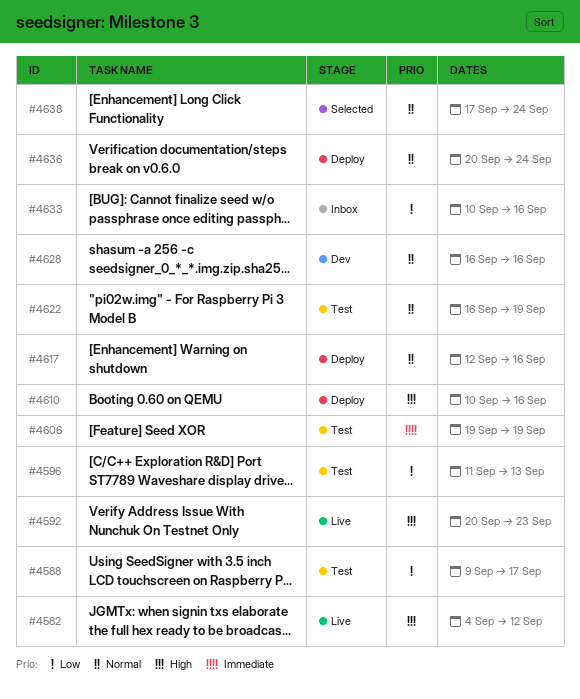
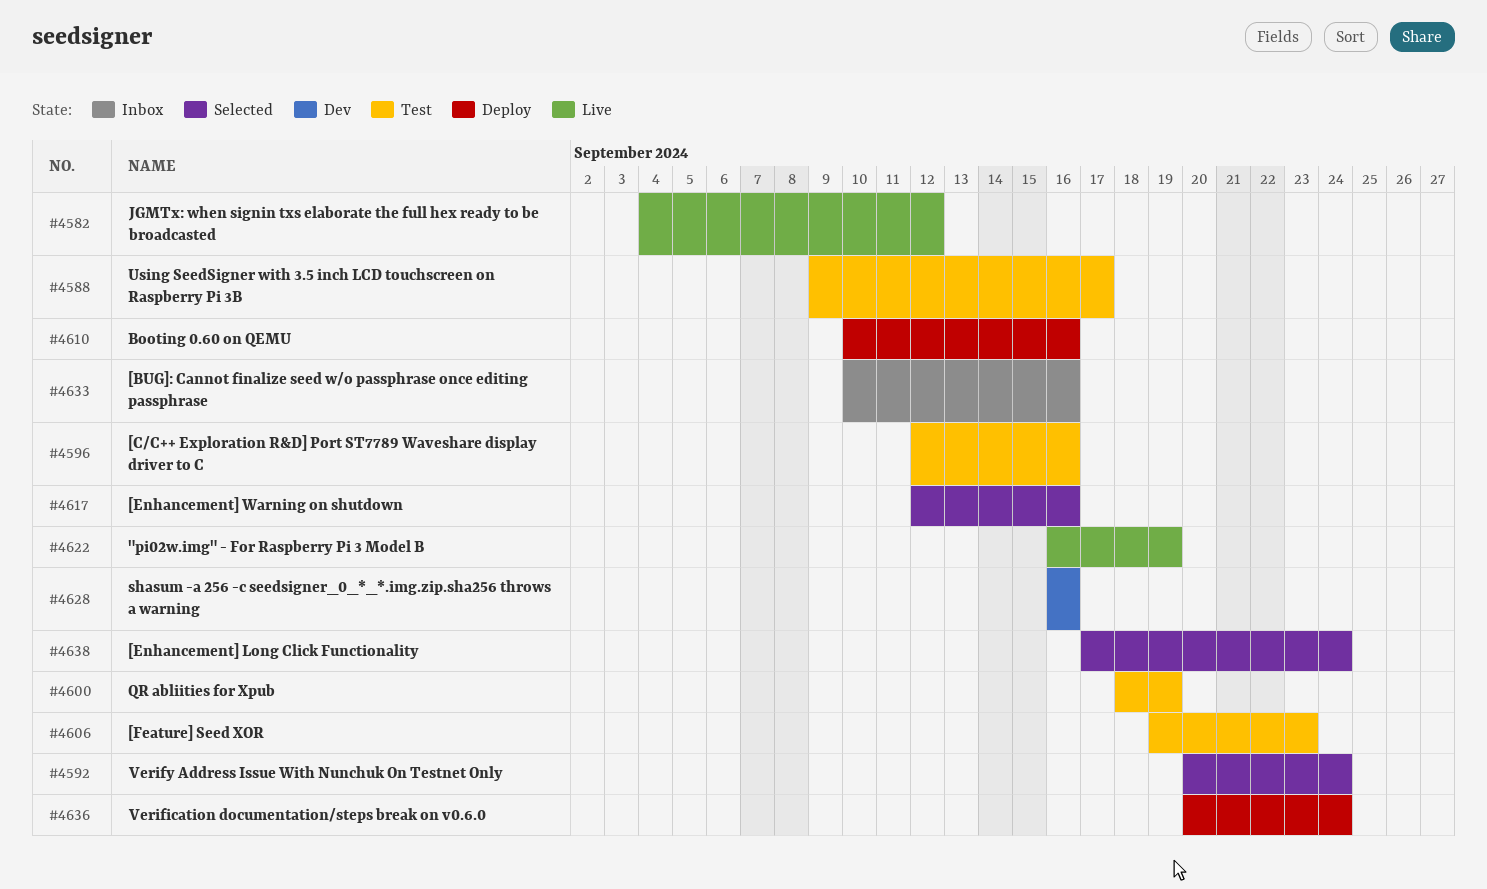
#4592, status: Live -> Selected
#4592, due: Sep 23 -> Sep 24
#4596, start: Sep 11 -> Sep 12
#4596, due: Sep 13 -> Sep 16
#4600: none -> present
#4606, due: Sep 19 -> Sep 23
#4617, status: Deploy -> Selected
#4622, status: Test -> Live

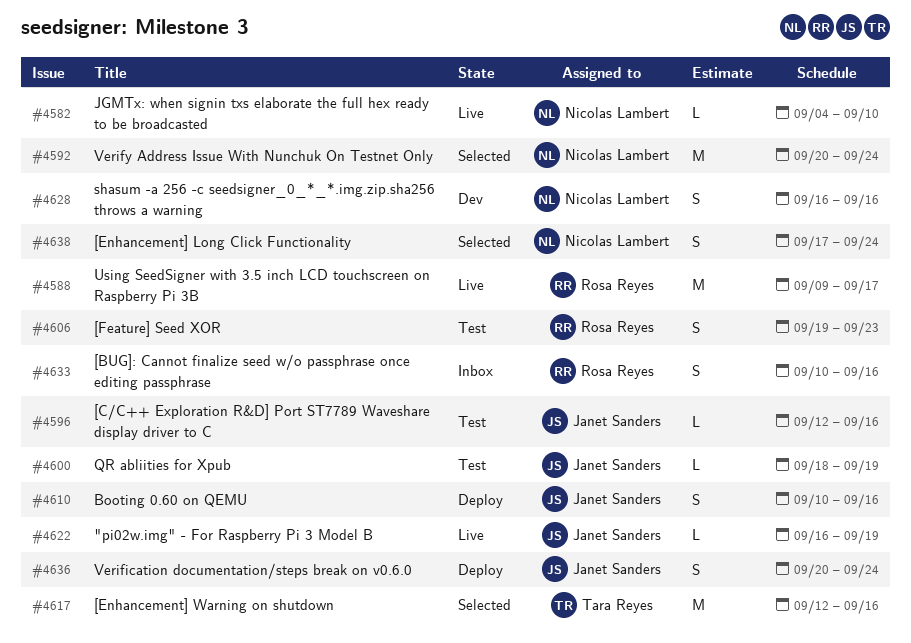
#4582, due: Sep 12 -> Sep 10
#4588, status: Test -> Live

